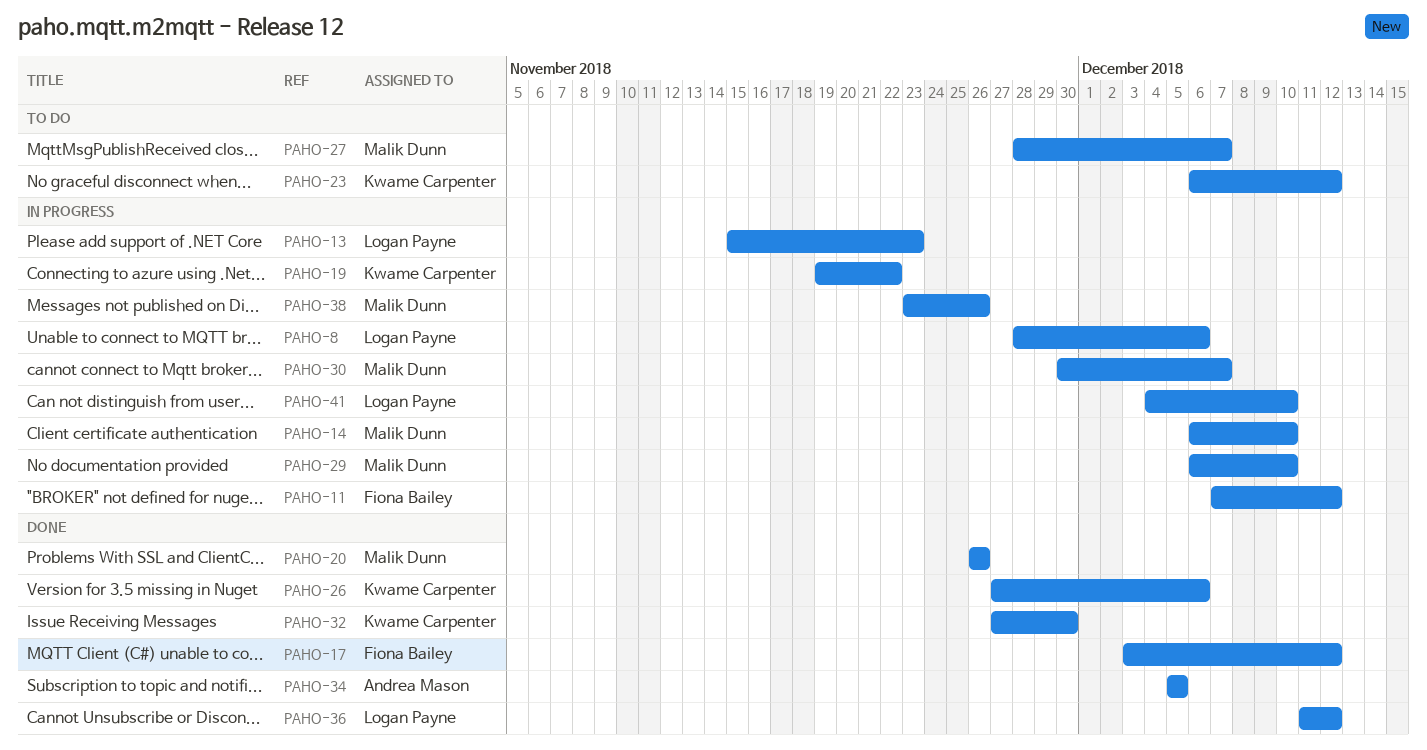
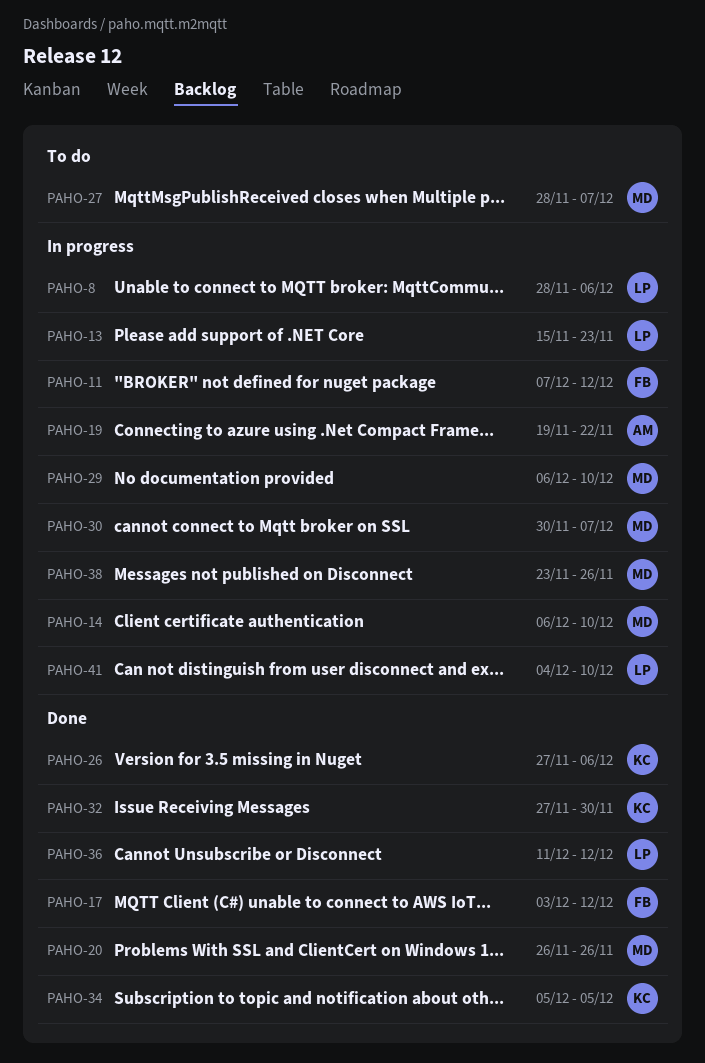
PAHO-19, owner: Kwame Carpenter -> Andrea Mason
PAHO-23: present -> none
PAHO-34, owner: Andrea Mason -> Kwame Carpenter

